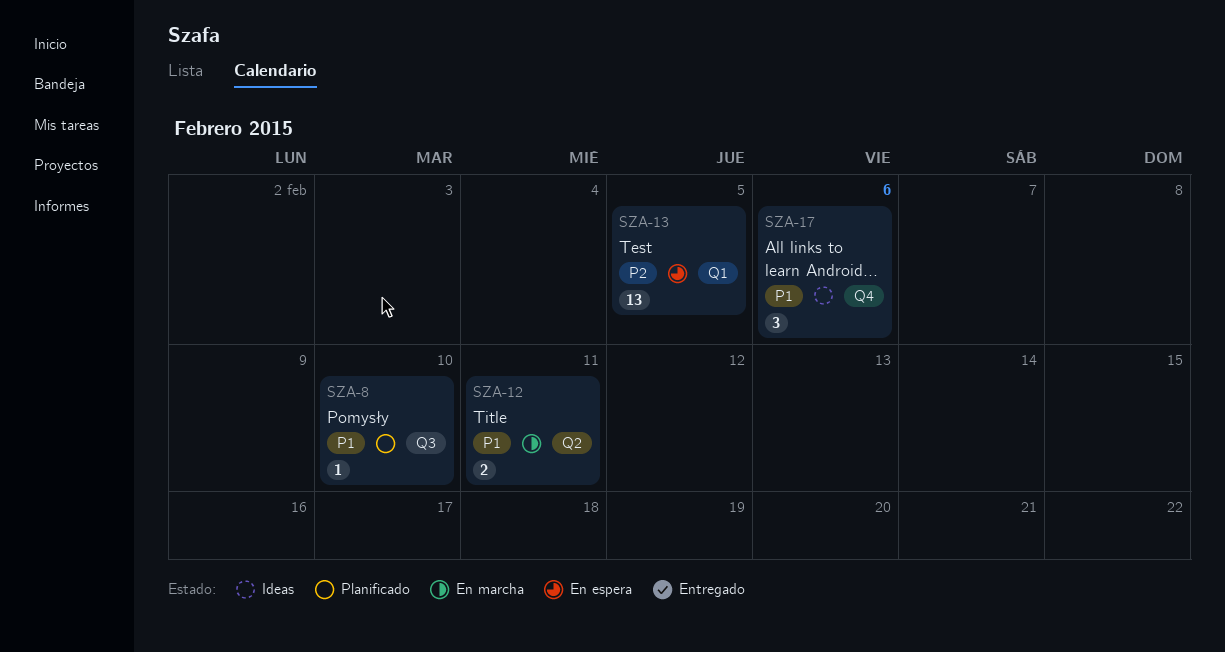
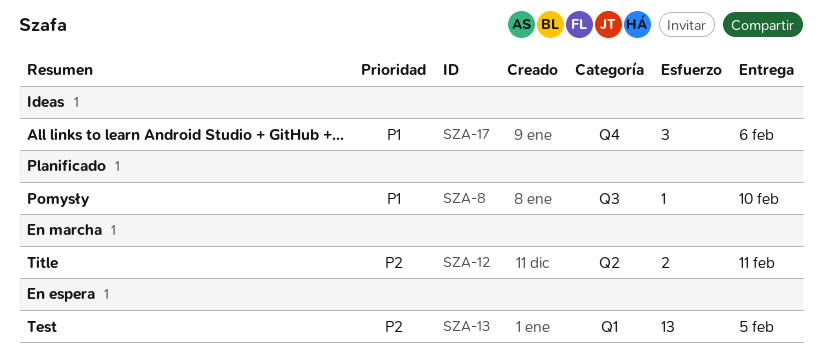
SZA-12, priority: P1 -> P2

